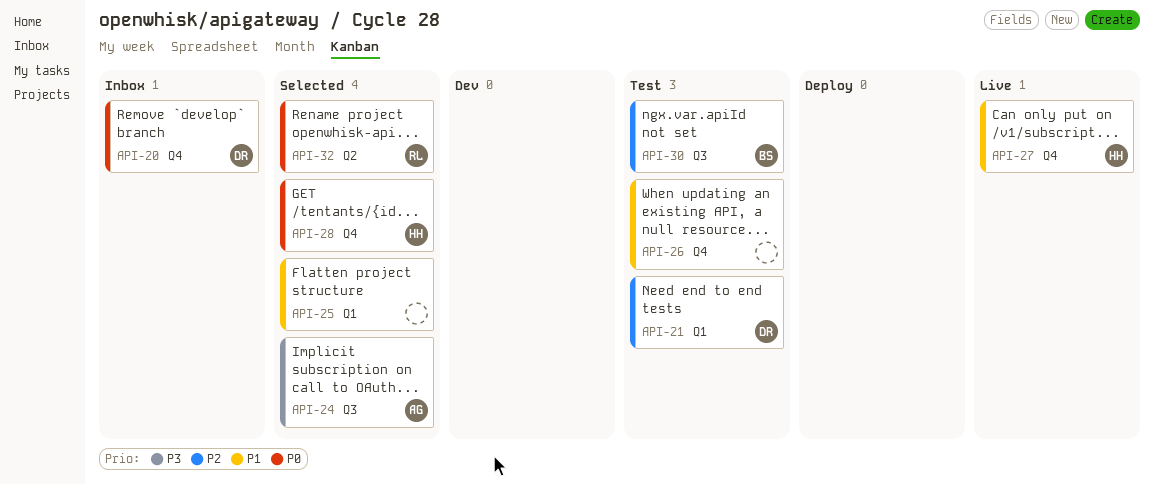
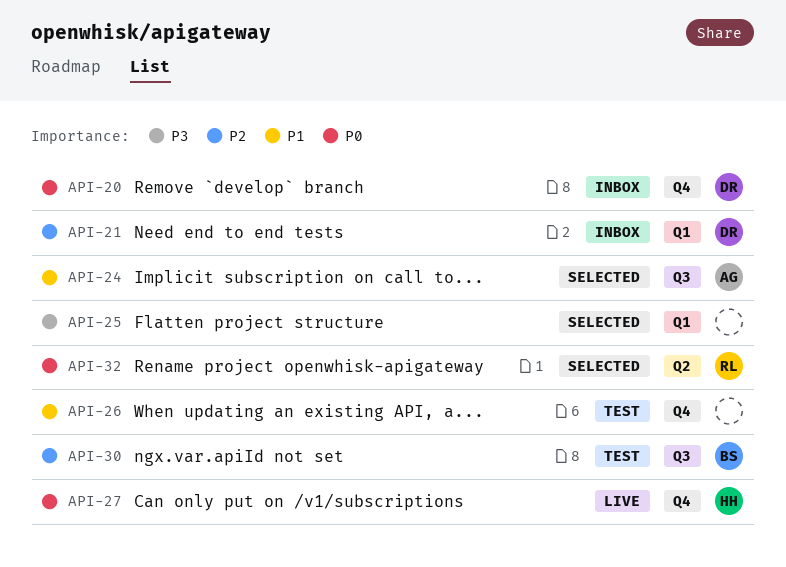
API-21, status: Test -> Inbox
API-24, priority: P3 -> P1
API-25, priority: P1 -> P3
API-27, priority: P1 -> P0
API-28: present -> none

